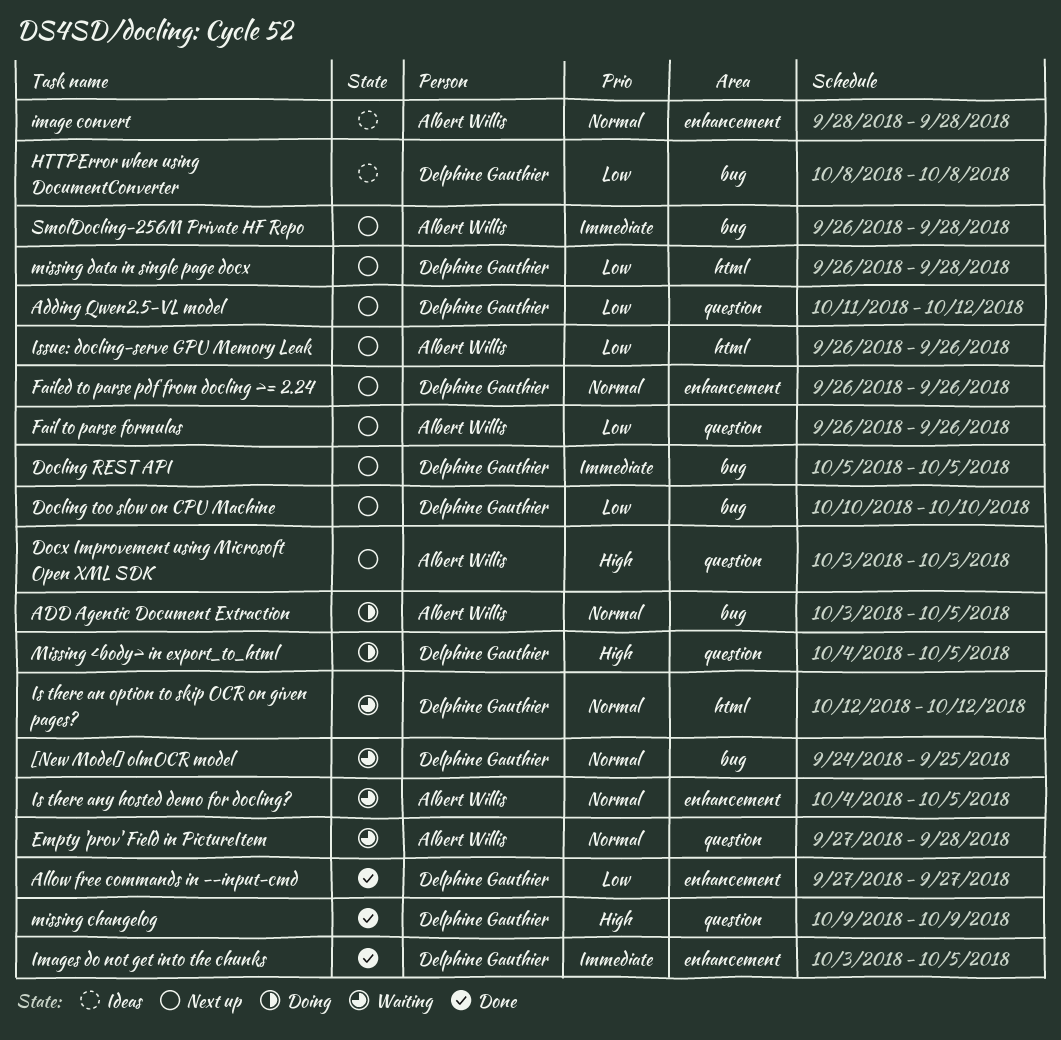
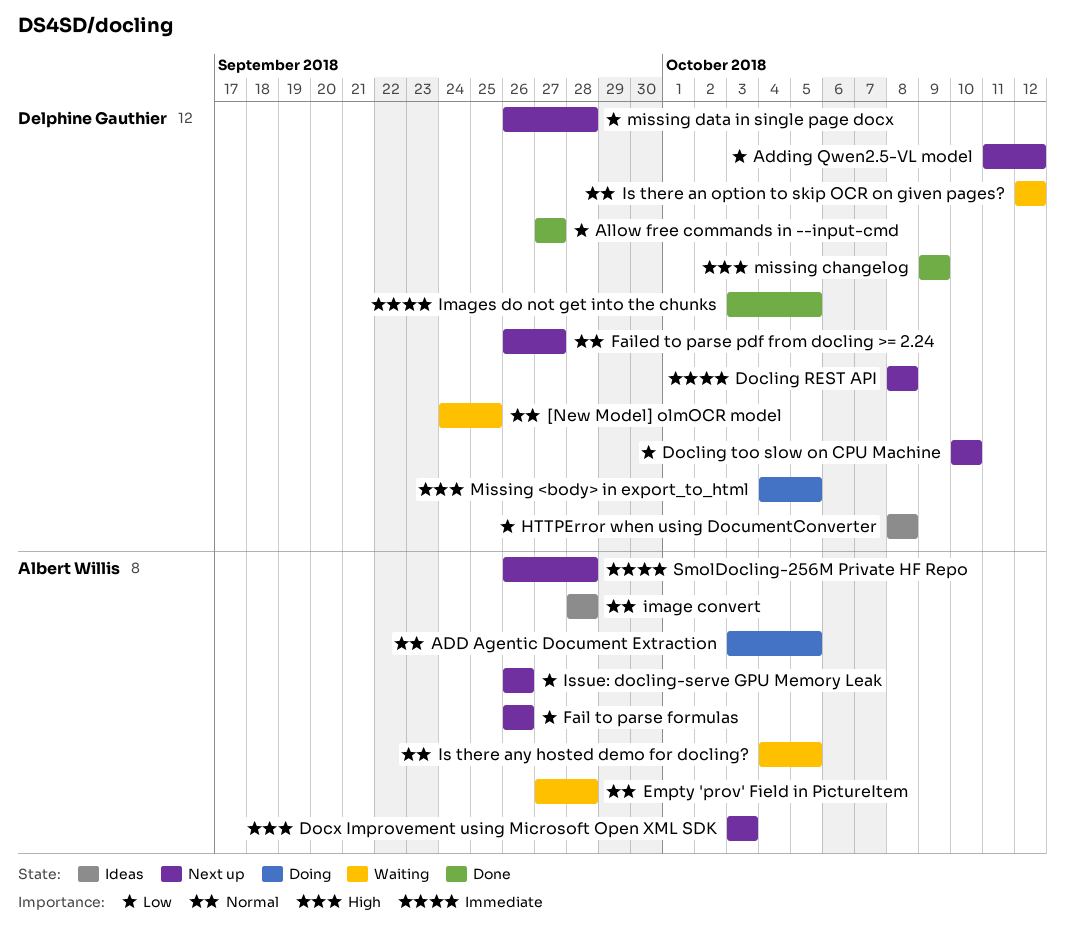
Docling REST API, start: Oct 5 -> Oct 8
Docling REST API, due: Oct 5 -> Oct 8
Failed to parse pdf from docling >= 2.24, due: Sep 26 -> Sep 27

